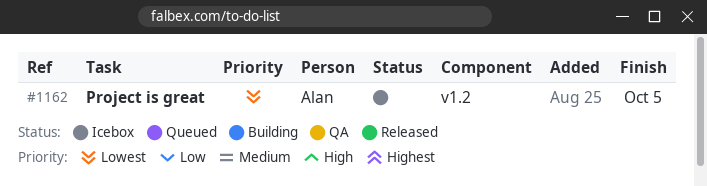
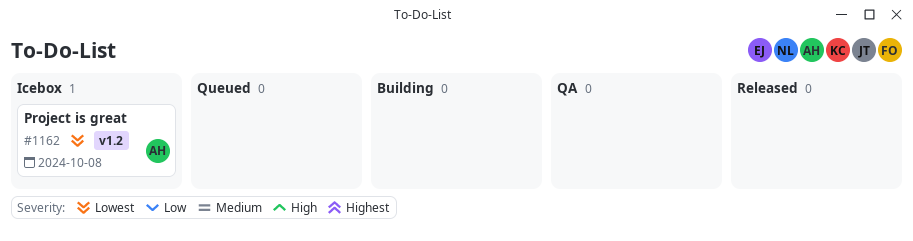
#1162, due: Oct 5 -> Oct 8

